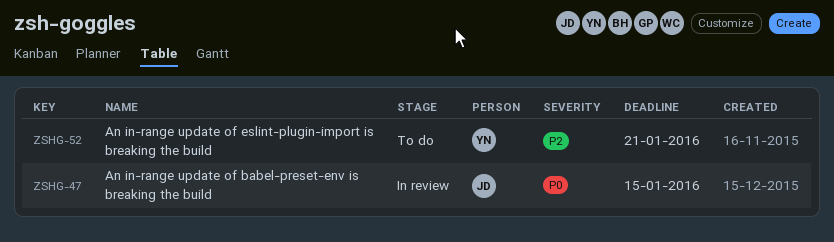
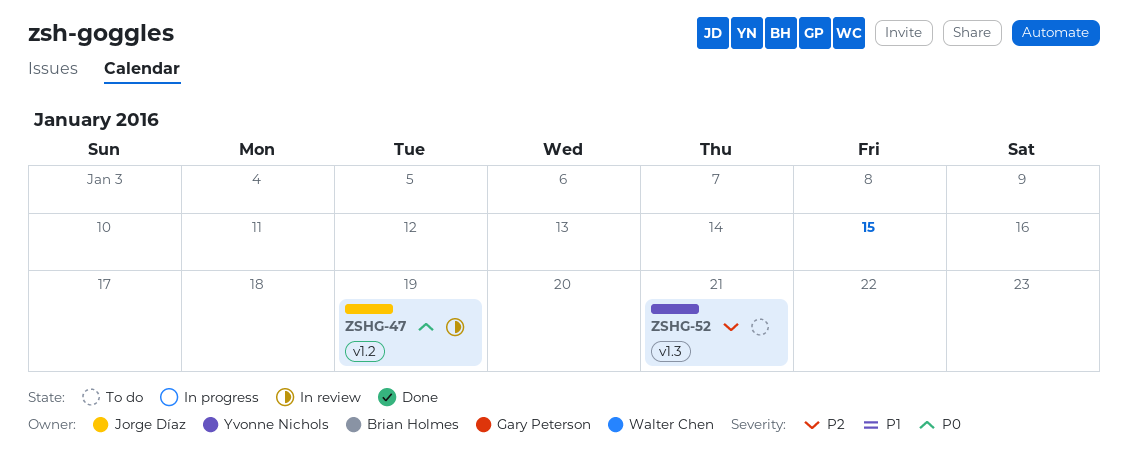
ZSHG-47, due: Jan 15 -> Jan 19

